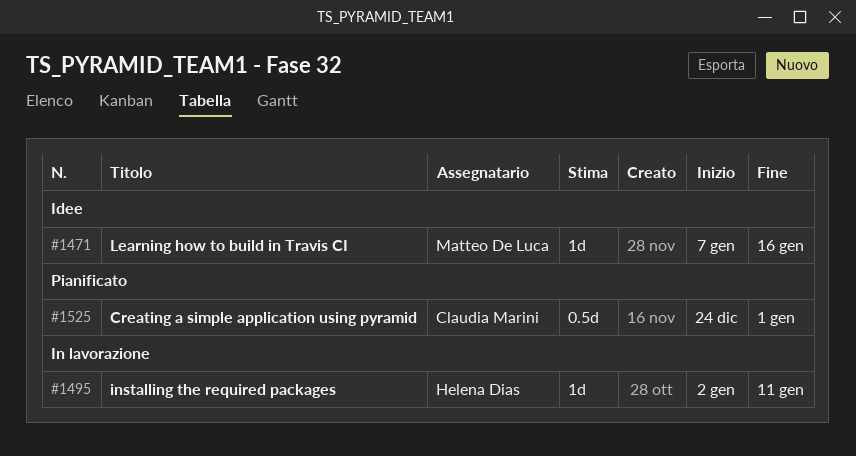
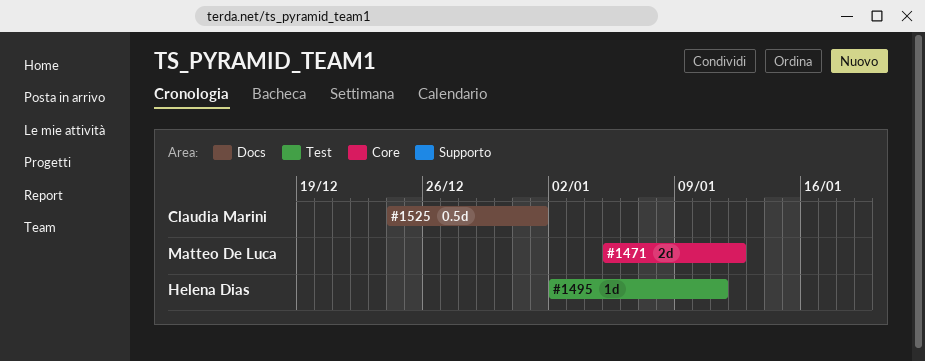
#1471, estimate: 1d -> 2d
#1471, start: Jan 7 -> Jan 5
#1471, due: Jan 16 -> Jan 12

